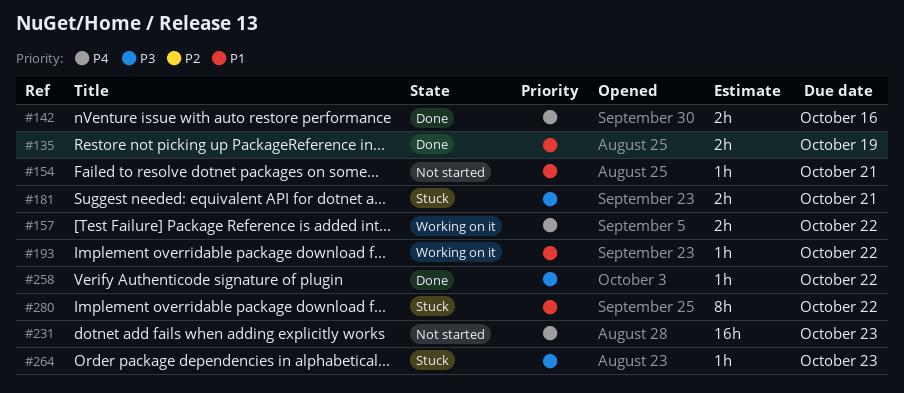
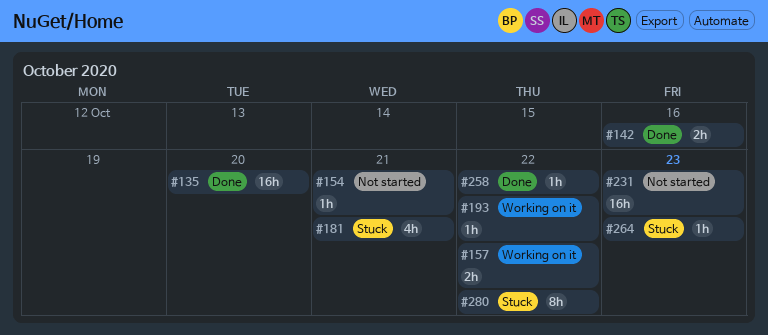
#135, estimate: 2h -> 16h
#135, due: Oct 19 -> Oct 20
#181, estimate: 2h -> 4h

